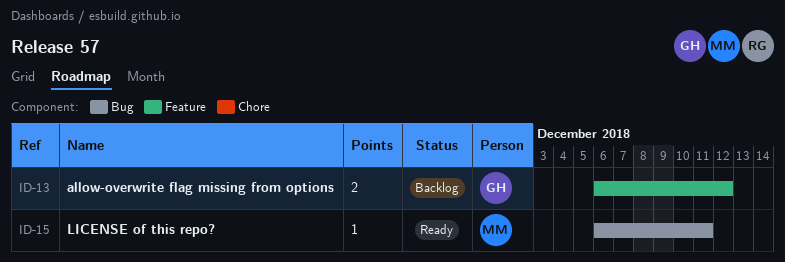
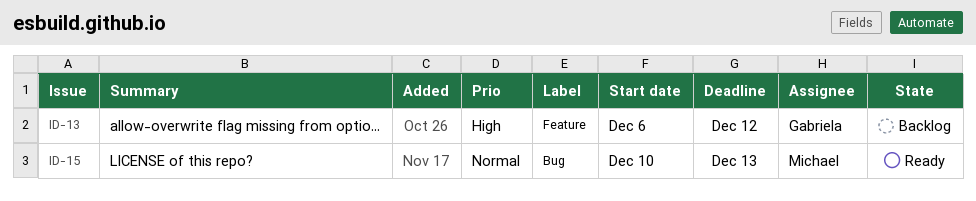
ID-15, start: Dec 6 -> Dec 10
ID-15, due: Dec 11 -> Dec 13

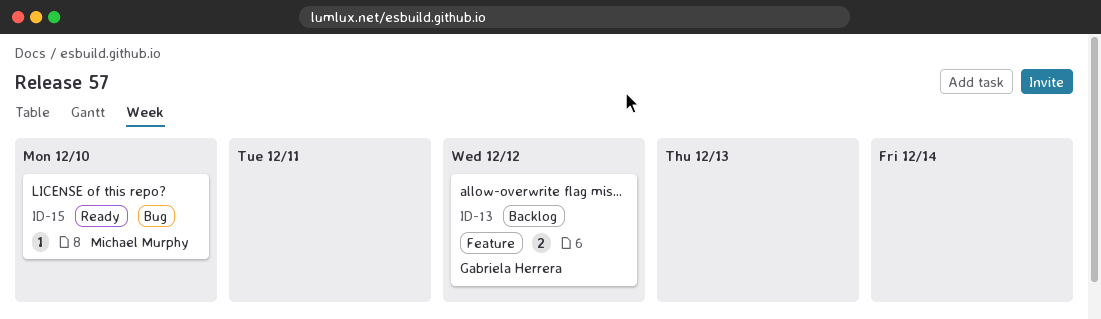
ID-15, due: Dec 13 -> Dec 10

